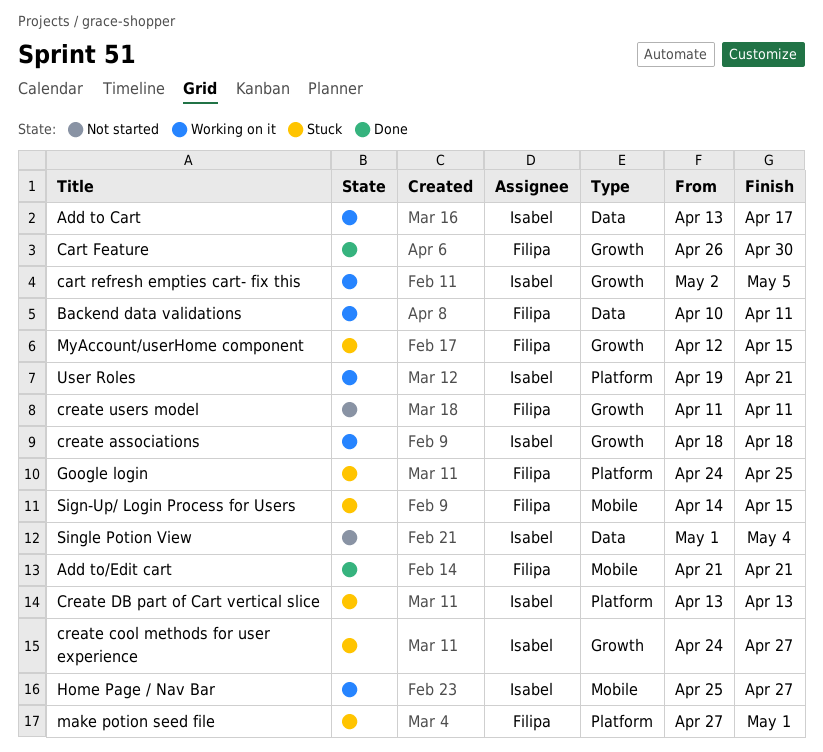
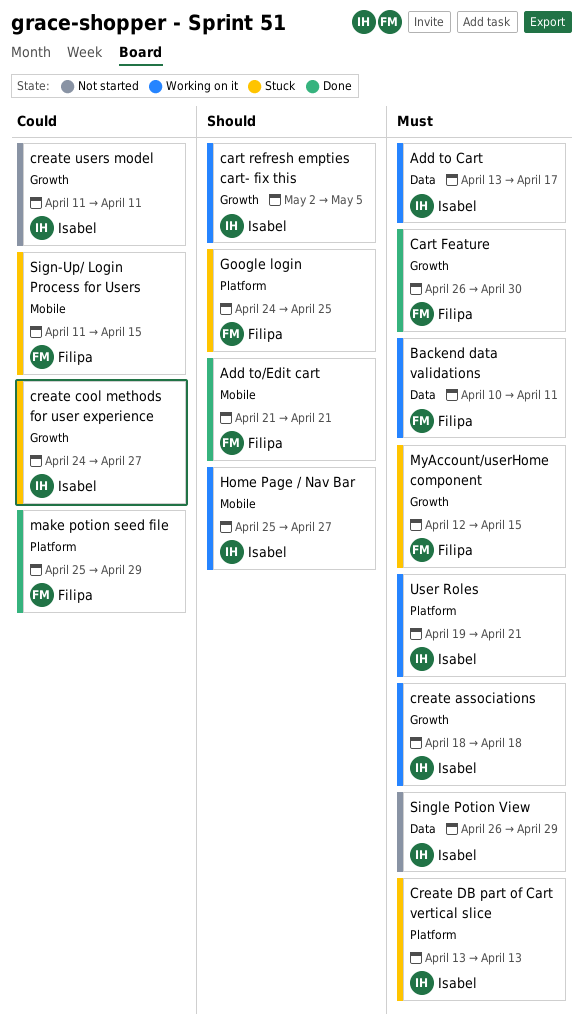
create users model, owner: Filipa -> Isabel
make potion seed file, status: Stuck -> Done
make potion seed file, start: Apr 27 -> Apr 25
make potion seed file, due: May 1 -> Apr 29
Sign-Up/ Login Process for Users, start: Apr 14 -> Apr 11
Single Potion View, start: May 1 -> Apr 26
Single Potion View, due: May 4 -> Apr 29

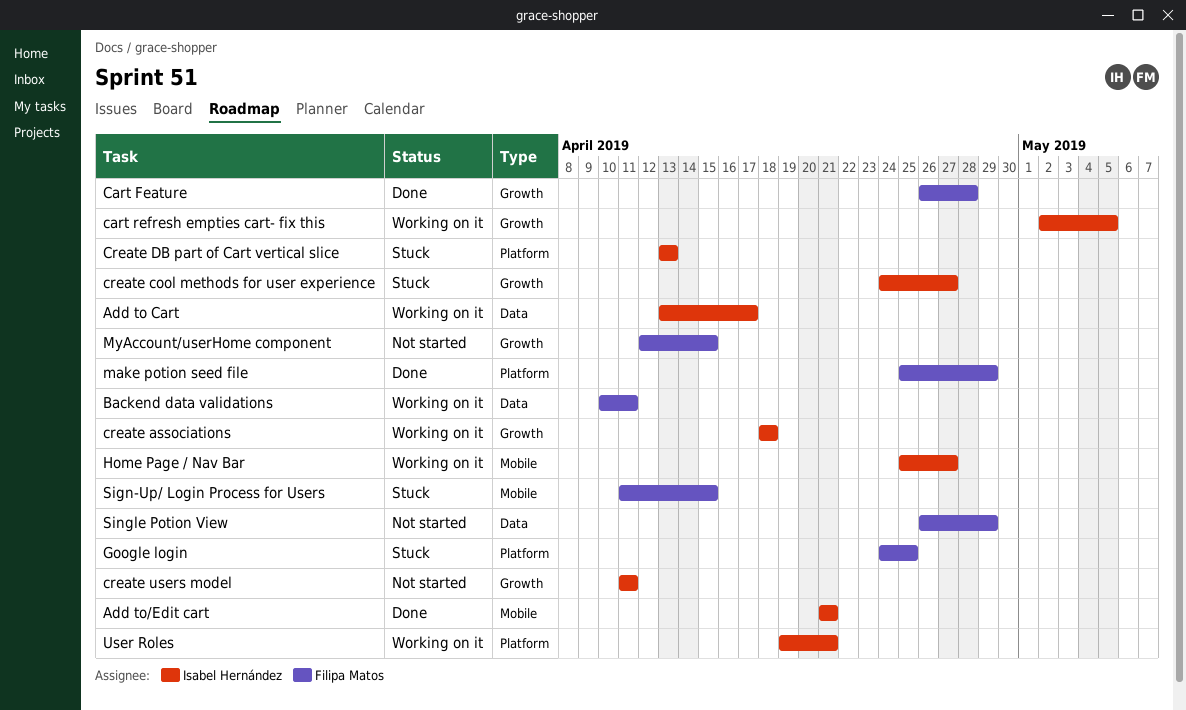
Add to/Edit cart, owner: Filipa Matos -> Isabel Hernández
Cart Feature, due: Apr 30 -> Apr 28
MyAccount/userHome component, status: Stuck -> Not started
Single Potion View, owner: Isabel Hernández -> Filipa Matos

